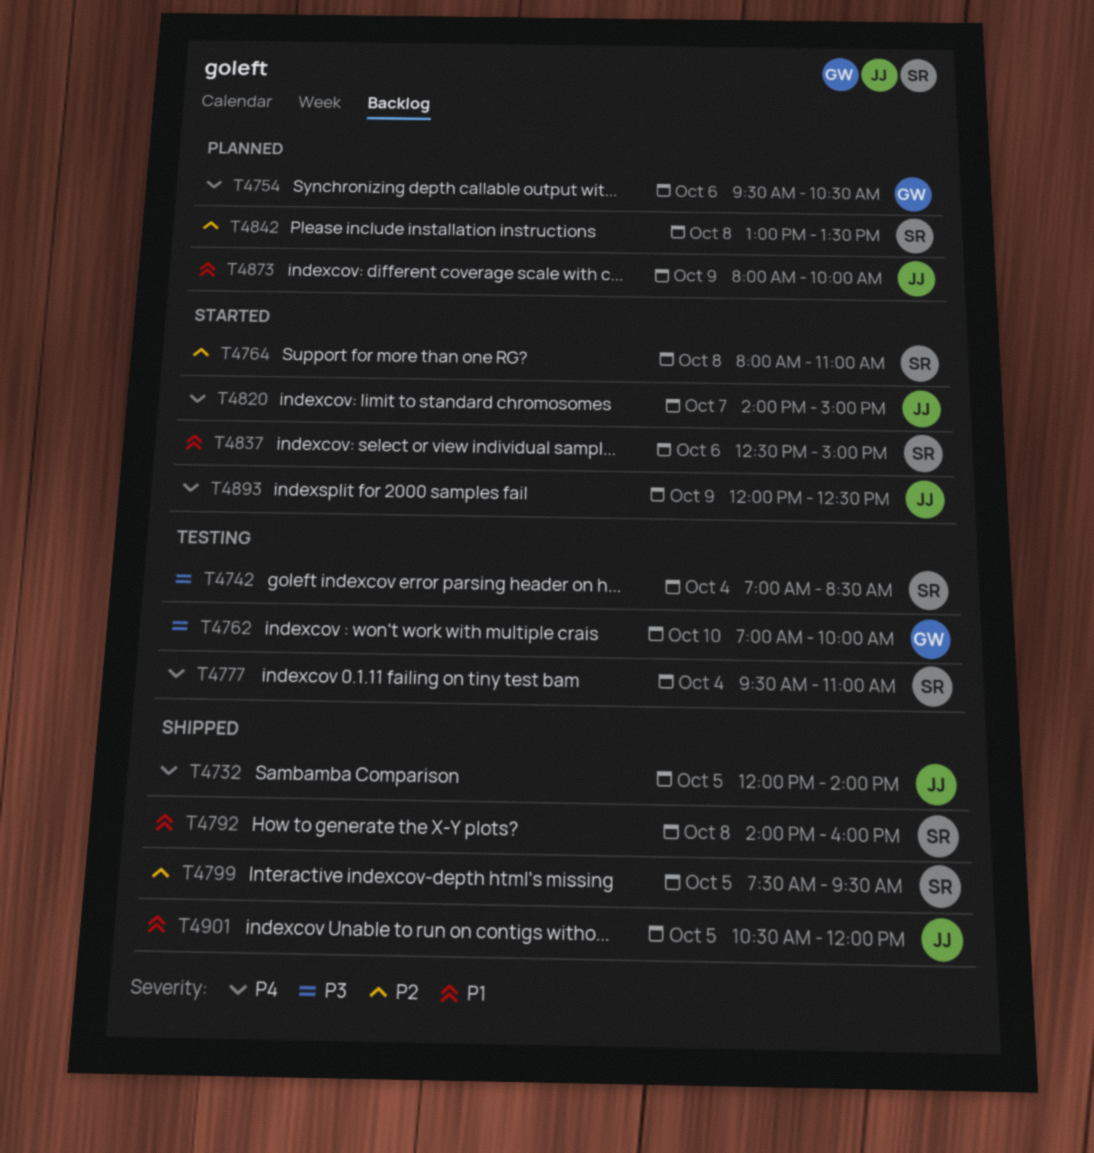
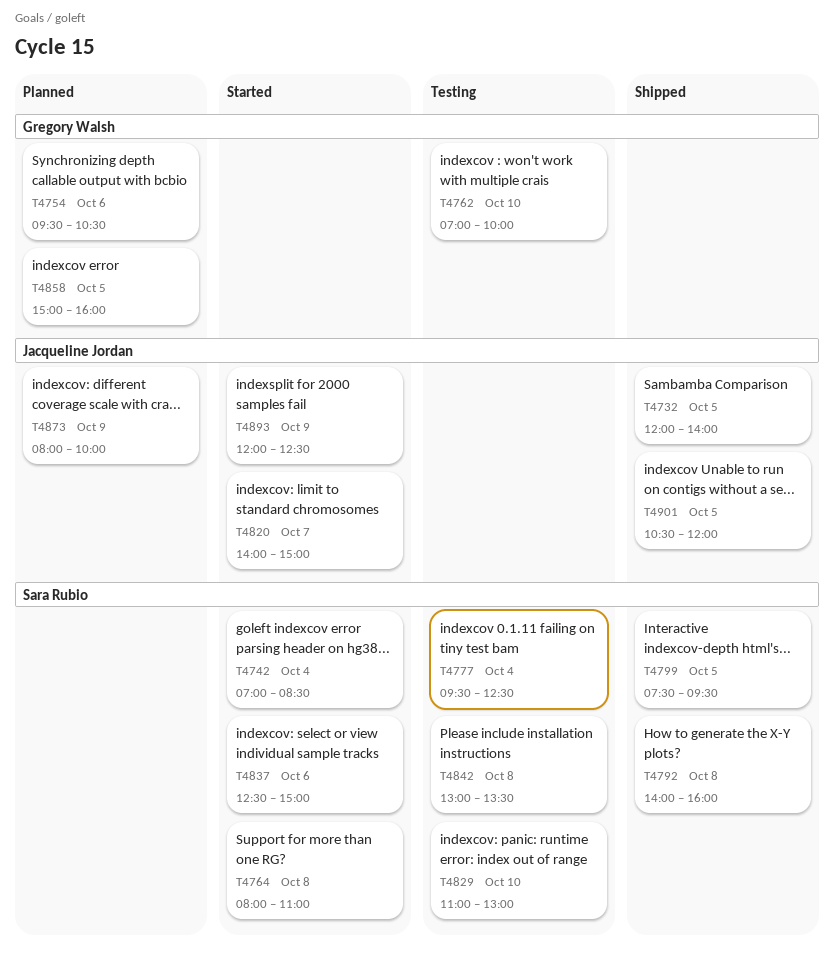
T4742, status: Testing -> Started
T4777, ends: 11:00 -> 12:30
T4829: none -> present
T4842, status: Planned -> Testing
T4858: none -> present

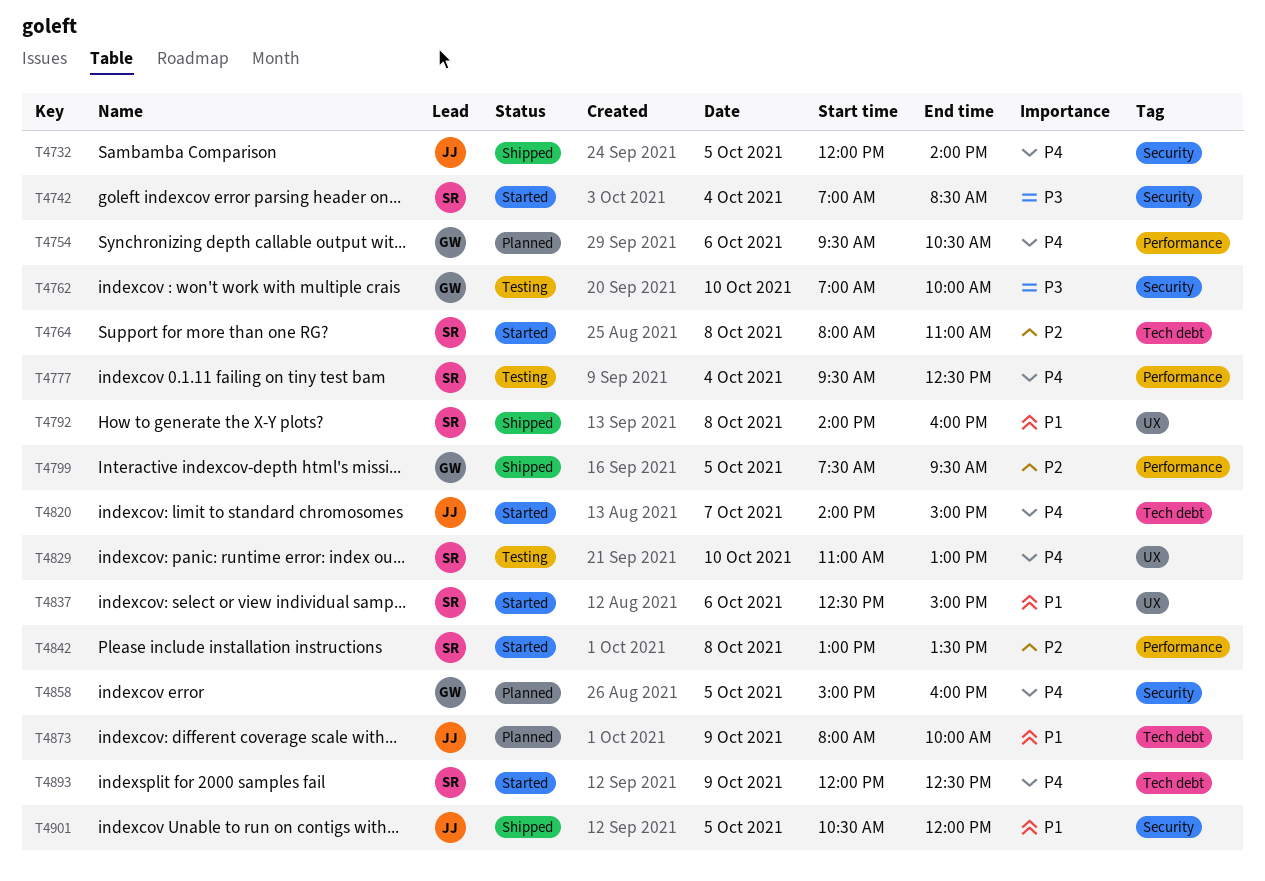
T4799, owner: Sara Rubio -> Gregory Walsh
T4842, status: Testing -> Started
T4893, owner: Jacqueline Jordan -> Sara Rubio

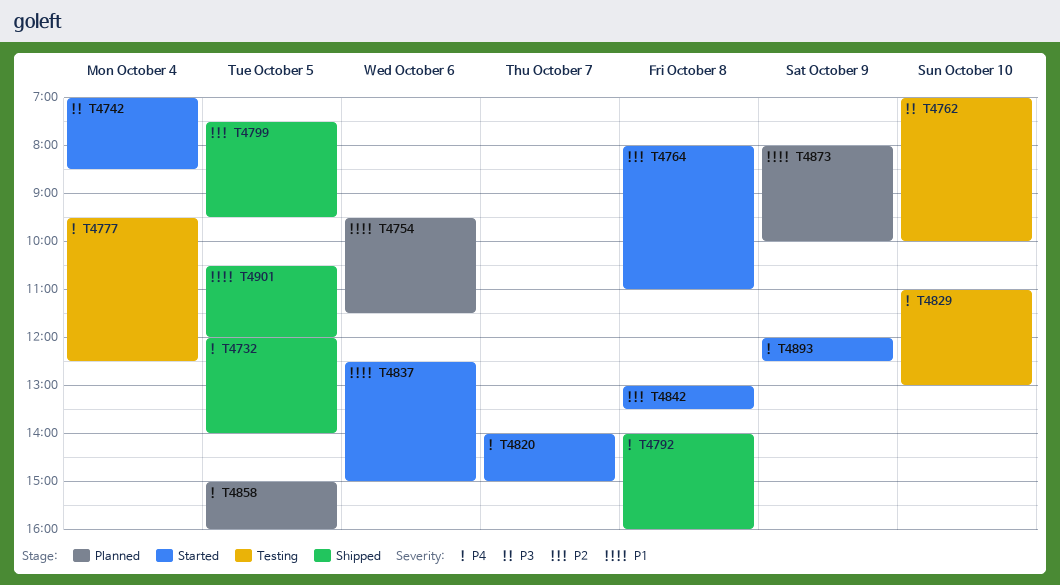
T4754, priority: P4 -> P1
T4754, ends: 10:30 -> 11:30
T4792, priority: P1 -> P4

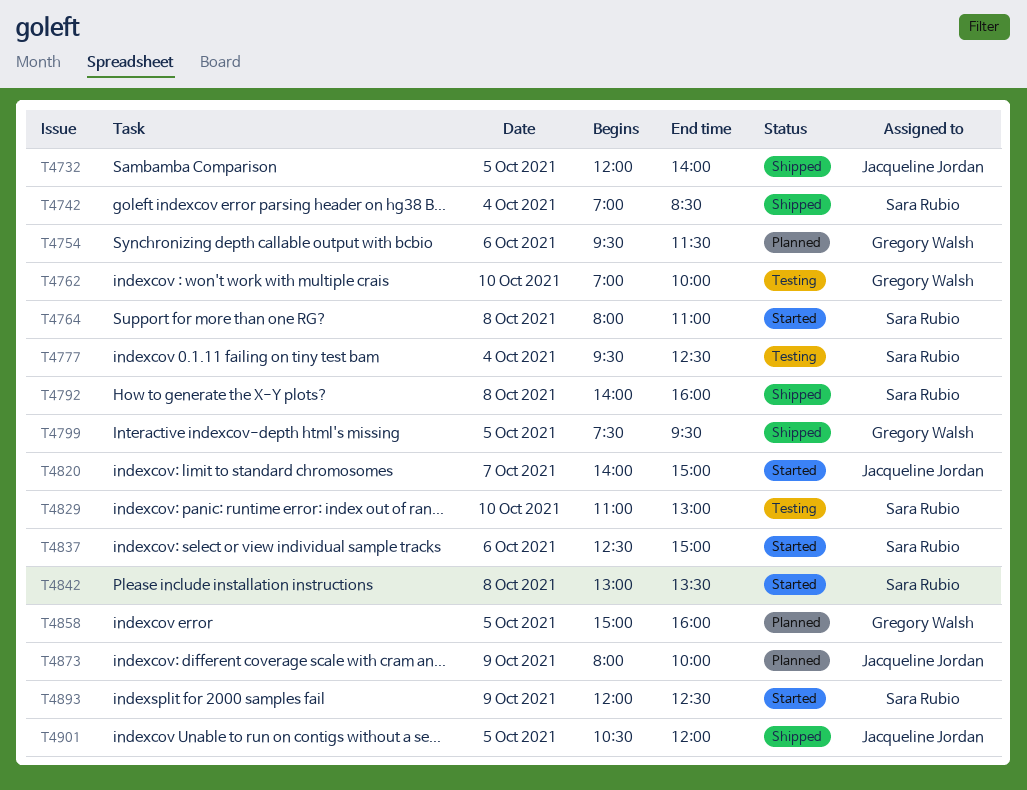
T4742, status: Started -> Shipped

